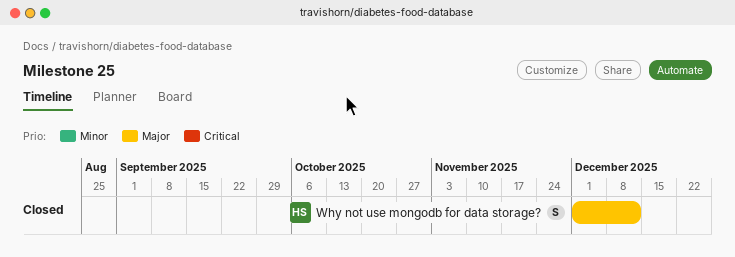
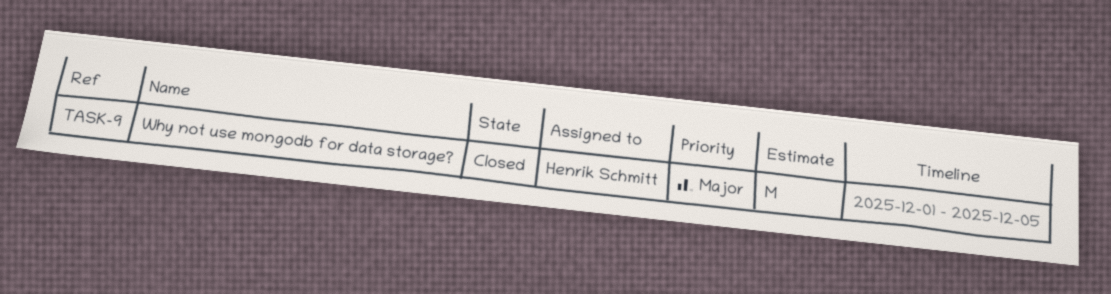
Why not use mongodb for data storage?, estimate: S -> M
Why not use mongodb for data storage?, due: Dec 12 -> Dec 5

